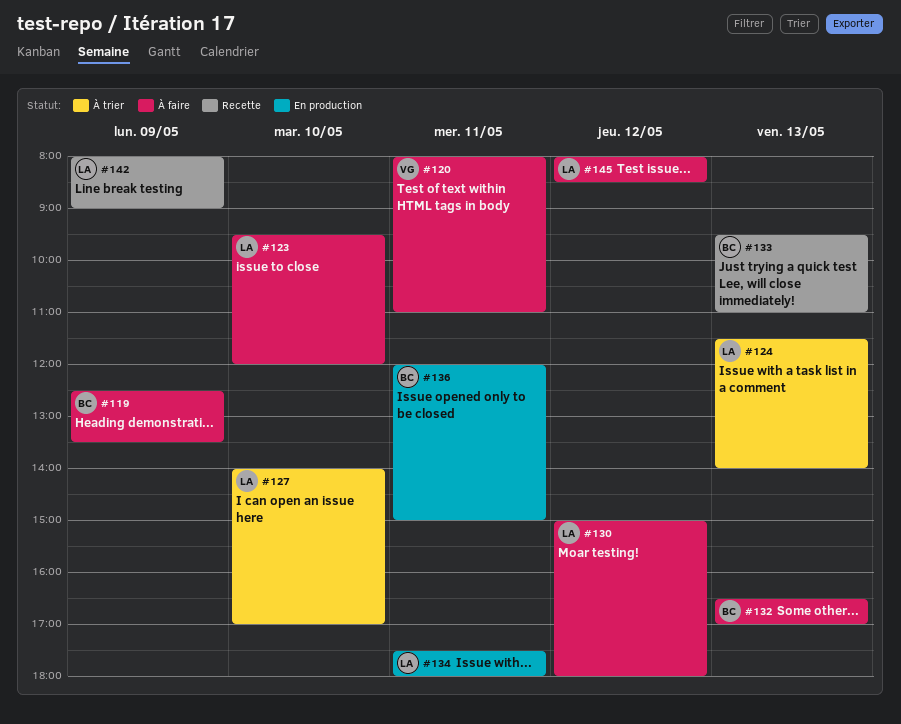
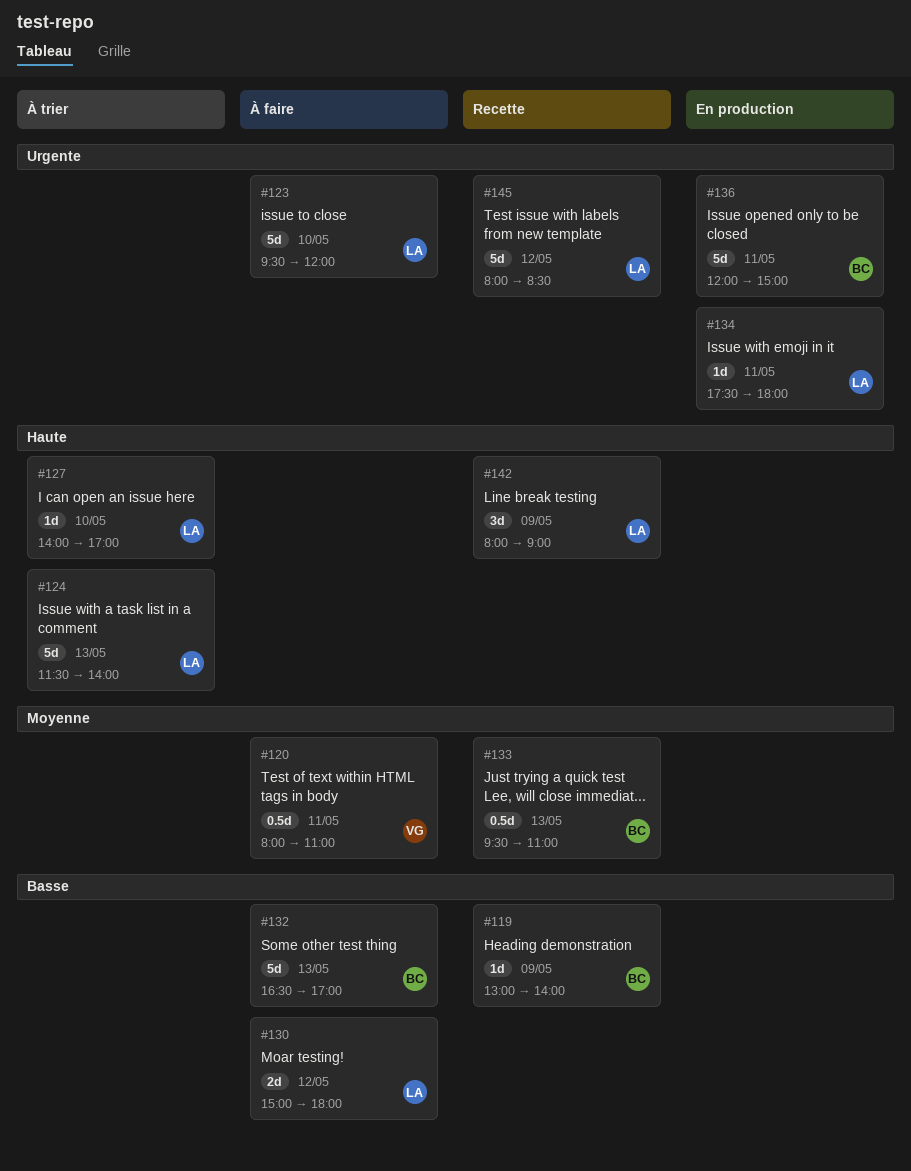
#119, status: À faire -> Recette
#119, begins: 12:30 -> 13:00
#119, ends: 13:30 -> 14:00
#145, status: À faire -> Recette

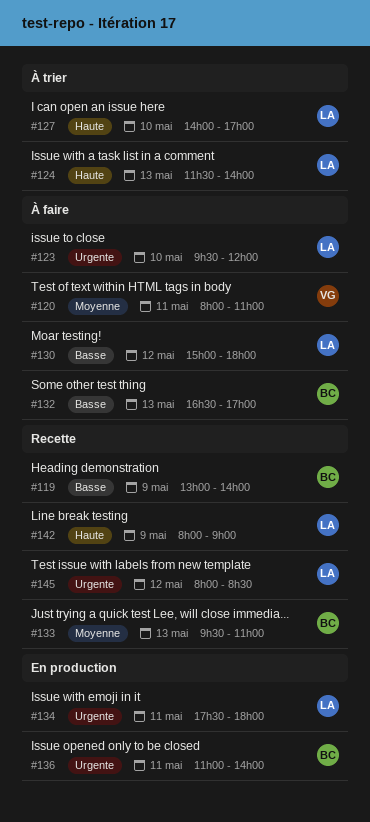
#136, begins: 12:00 -> 11:00
#136, ends: 15:00 -> 14:00

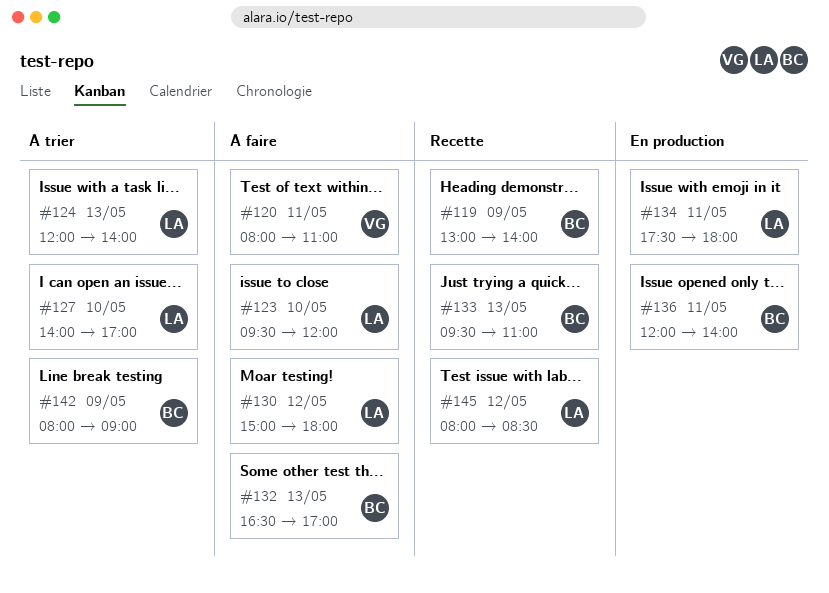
#124, begins: 11:30 -> 12:00
#136, begins: 11:00 -> 12:00
#142, status: Recette -> À trier
#142, owner: LA -> BC

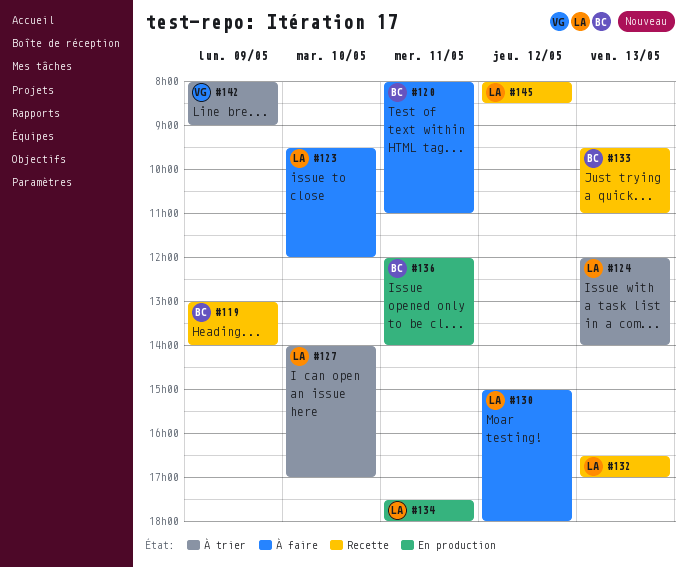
#120, owner: VG -> BC
#132, status: À faire -> Recette
#132, owner: BC -> LA
#142, owner: BC -> VG

